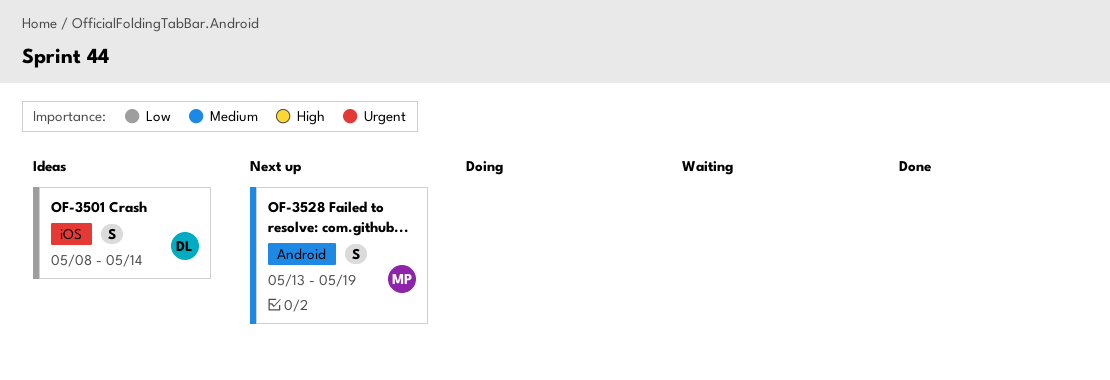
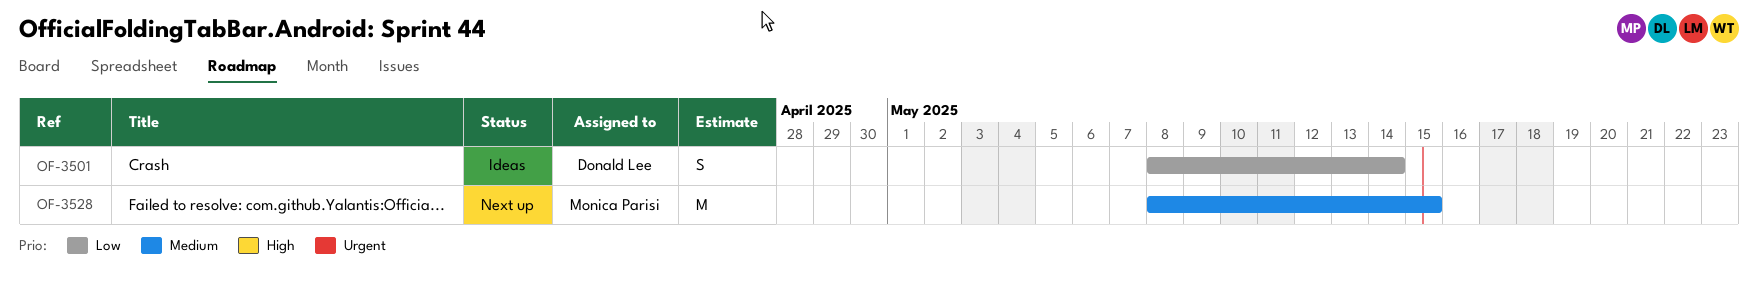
OF-3528, estimate: S -> M
OF-3528, start: May 13 -> May 8
OF-3528, due: May 19 -> May 15

